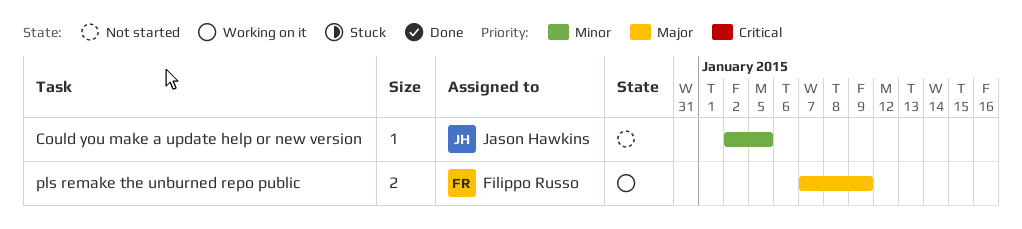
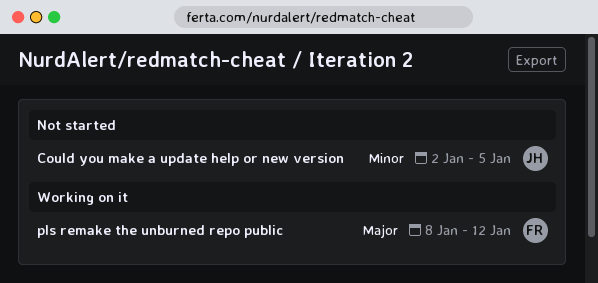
pls remake the unburned repo public, start: Jan 7 -> Jan 8
pls remake the unburned repo public, due: Jan 9 -> Jan 12

